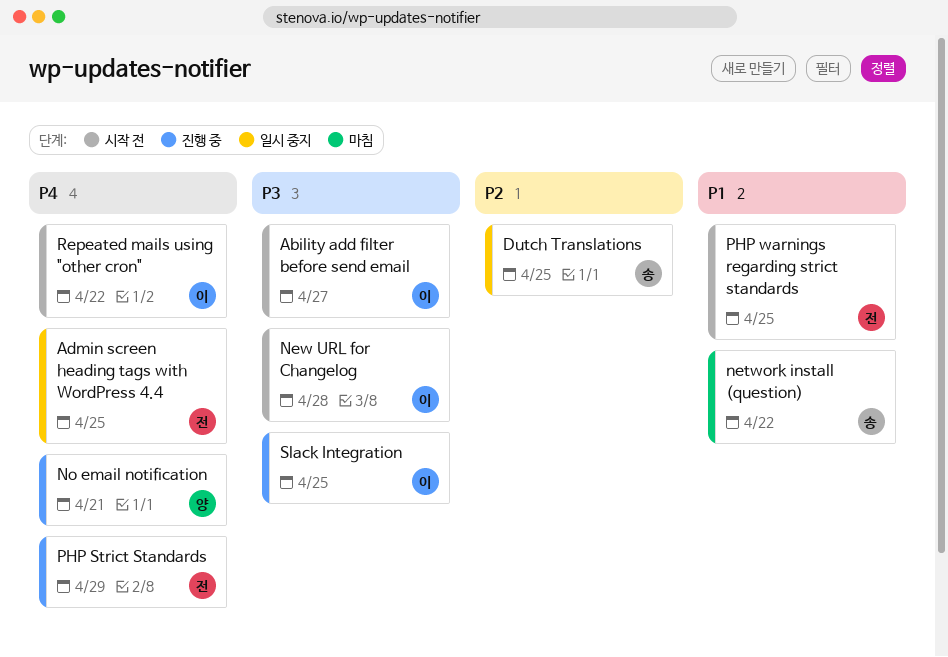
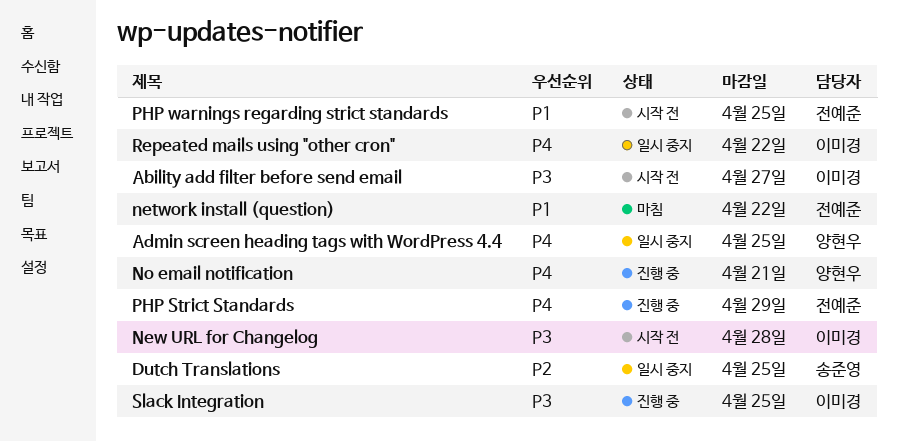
Admin screen heading tags with WordPress 4.4, owner: 전예준 -> 양현우
network install (question), owner: 송준영 -> 전예준
Repeated mails using "other cron", status: 시작 전 -> 일시 중지

